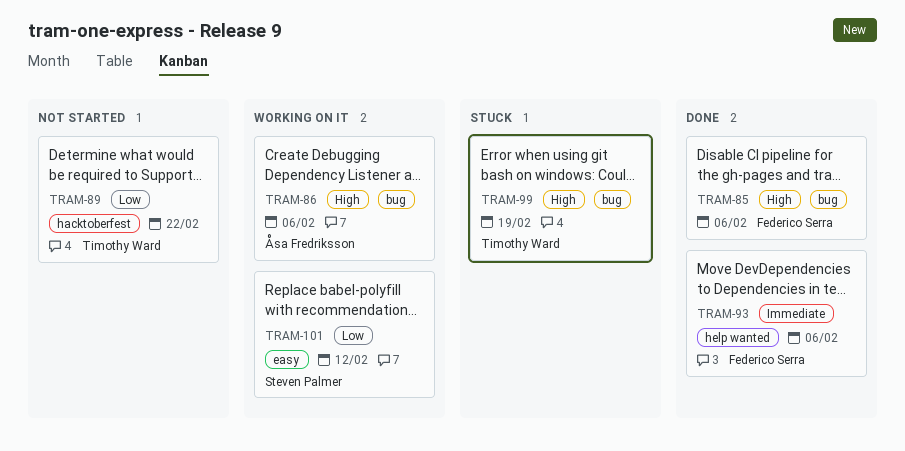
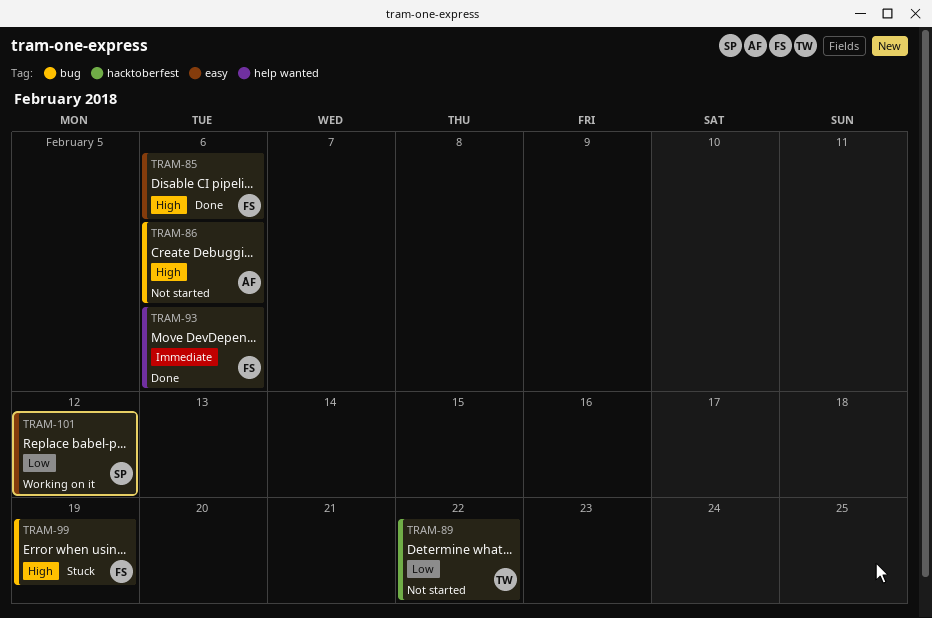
TRAM-85, label: bug -> easy
TRAM-86, status: Working on it -> Not started
TRAM-99, owner: Timothy Ward -> Federico Serra

